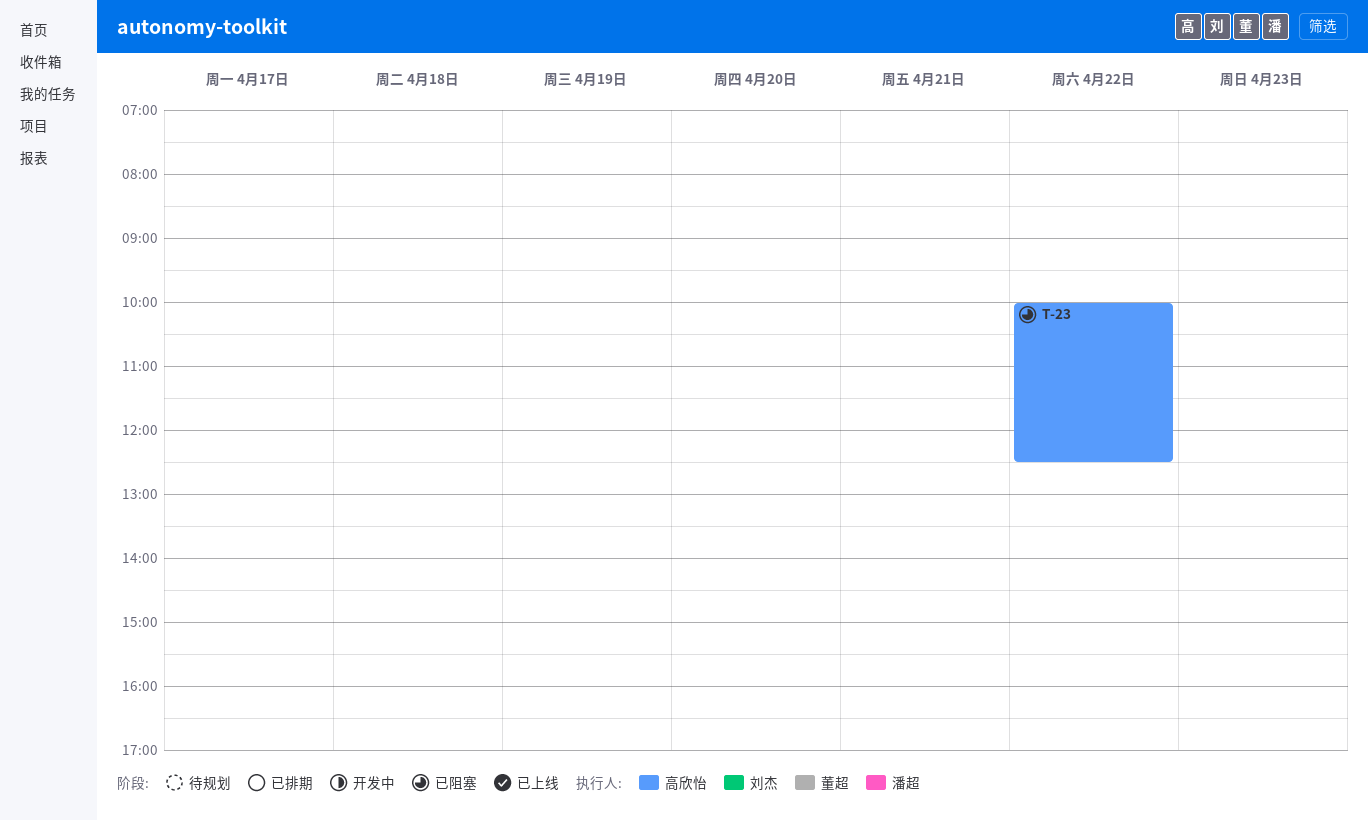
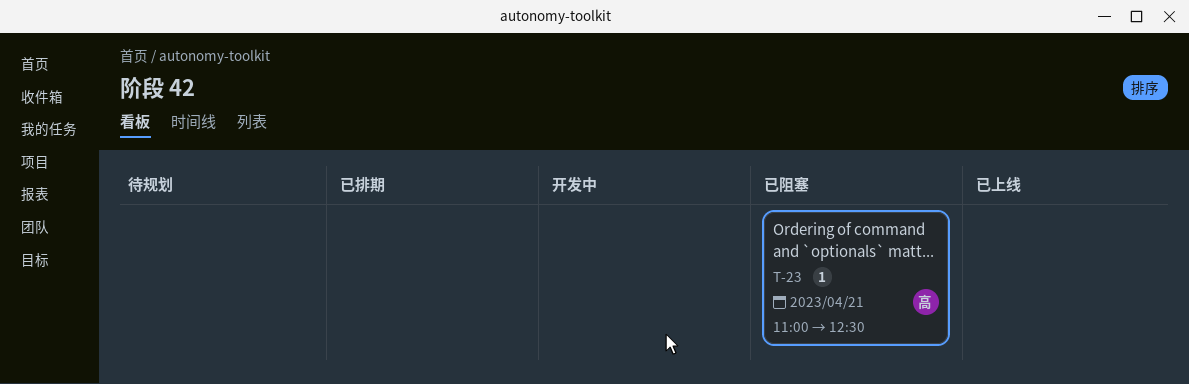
T-23, day: Apr 22 -> Apr 21
T-23, begins: 10:00 -> 11:00

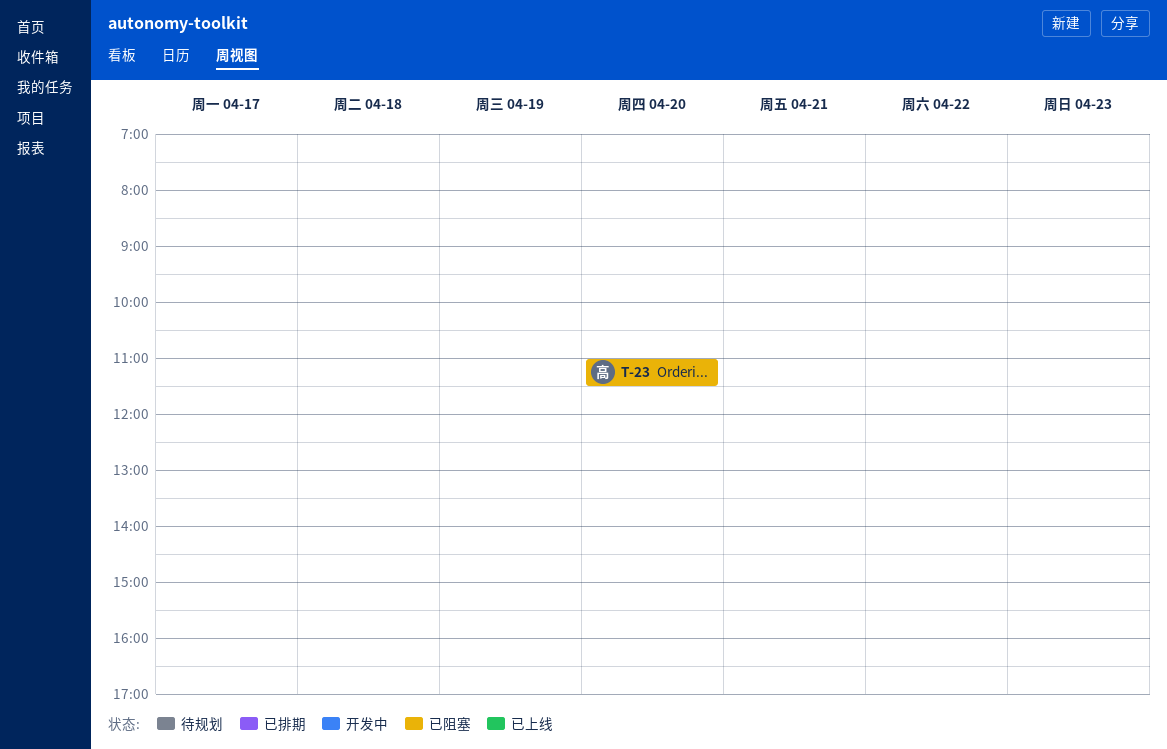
T-23, day: Apr 21 -> Apr 20
T-23, ends: 12:30 -> 11:30

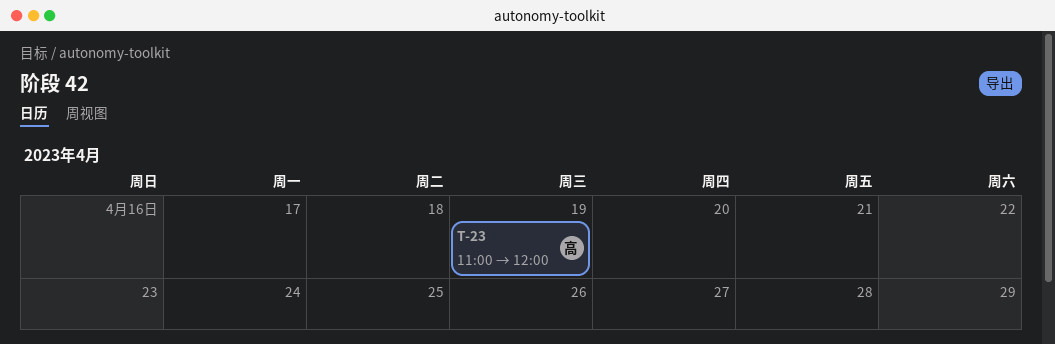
T-23, day: Apr 20 -> Apr 19
T-23, ends: 11:30 -> 12:00

